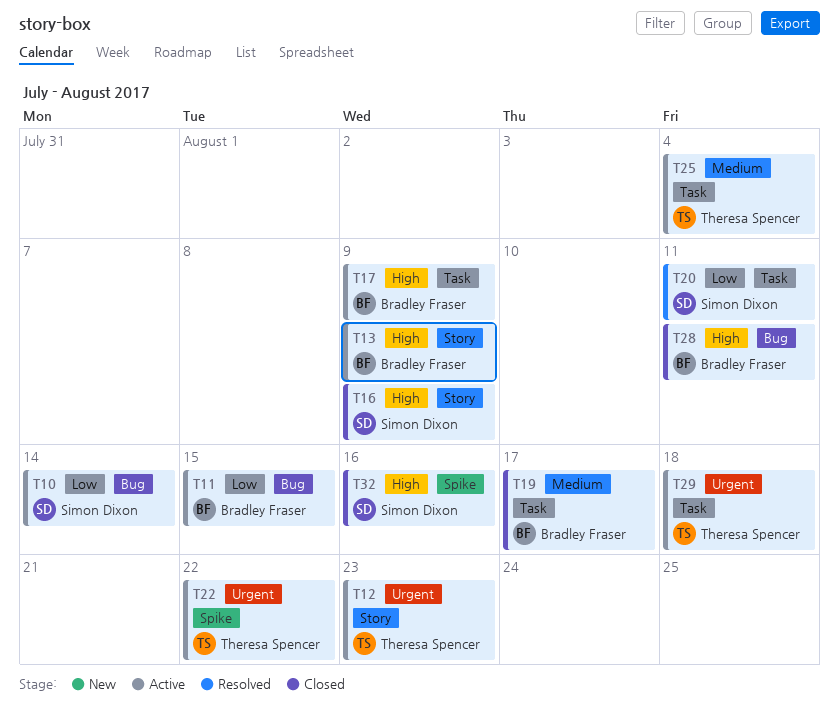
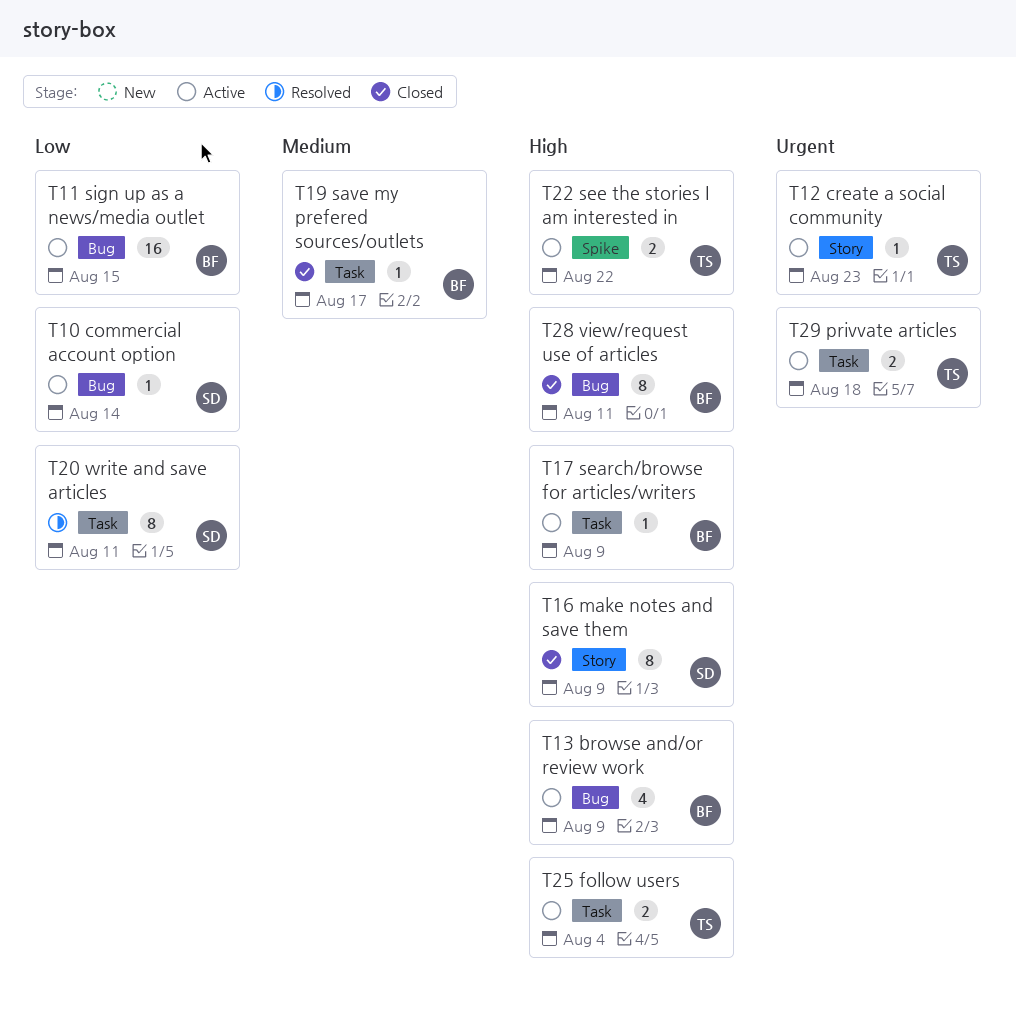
T13, label: Story -> Bug
T22, priority: Urgent -> High
T25, priority: Medium -> High
T32: present -> none

